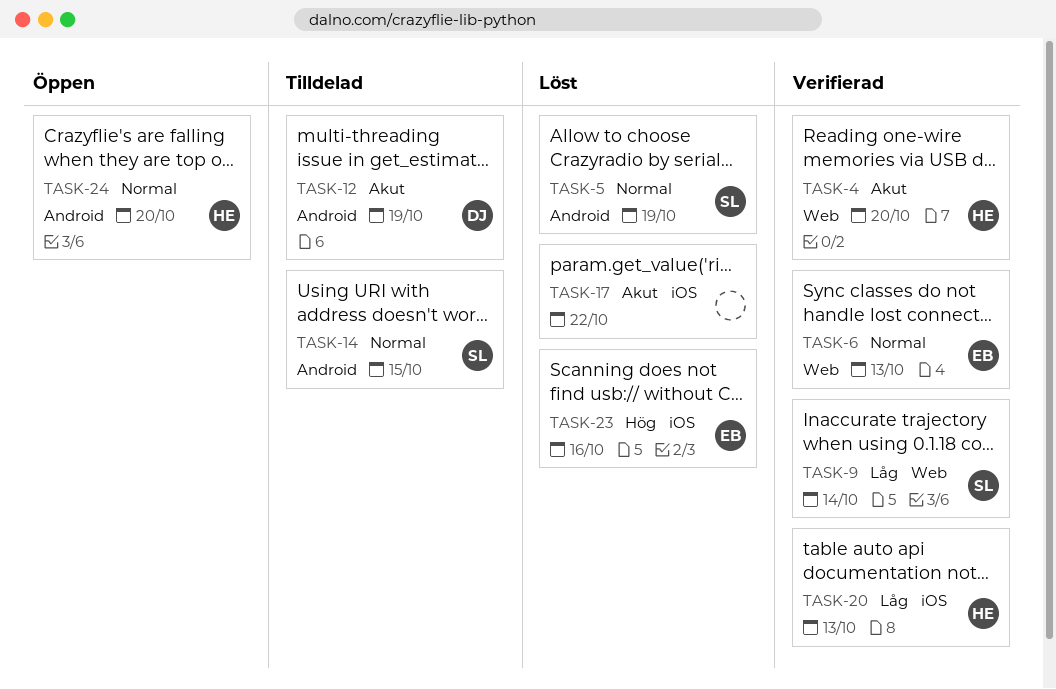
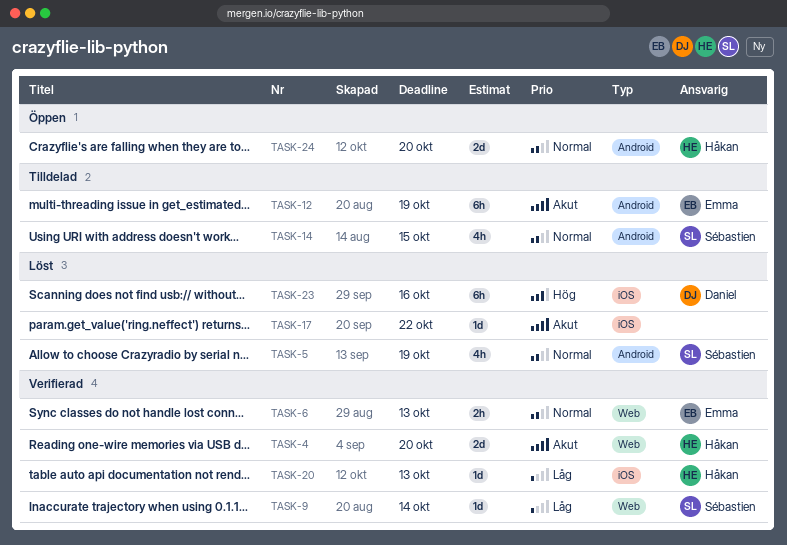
TASK-12, owner: Daniel -> Emma
TASK-23, owner: Emma -> Daniel

